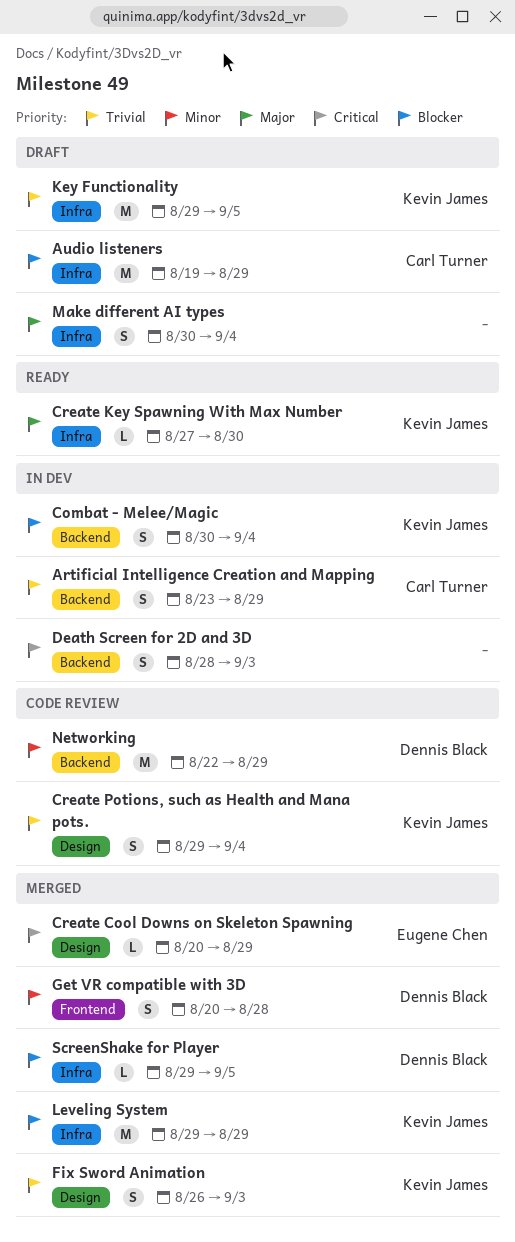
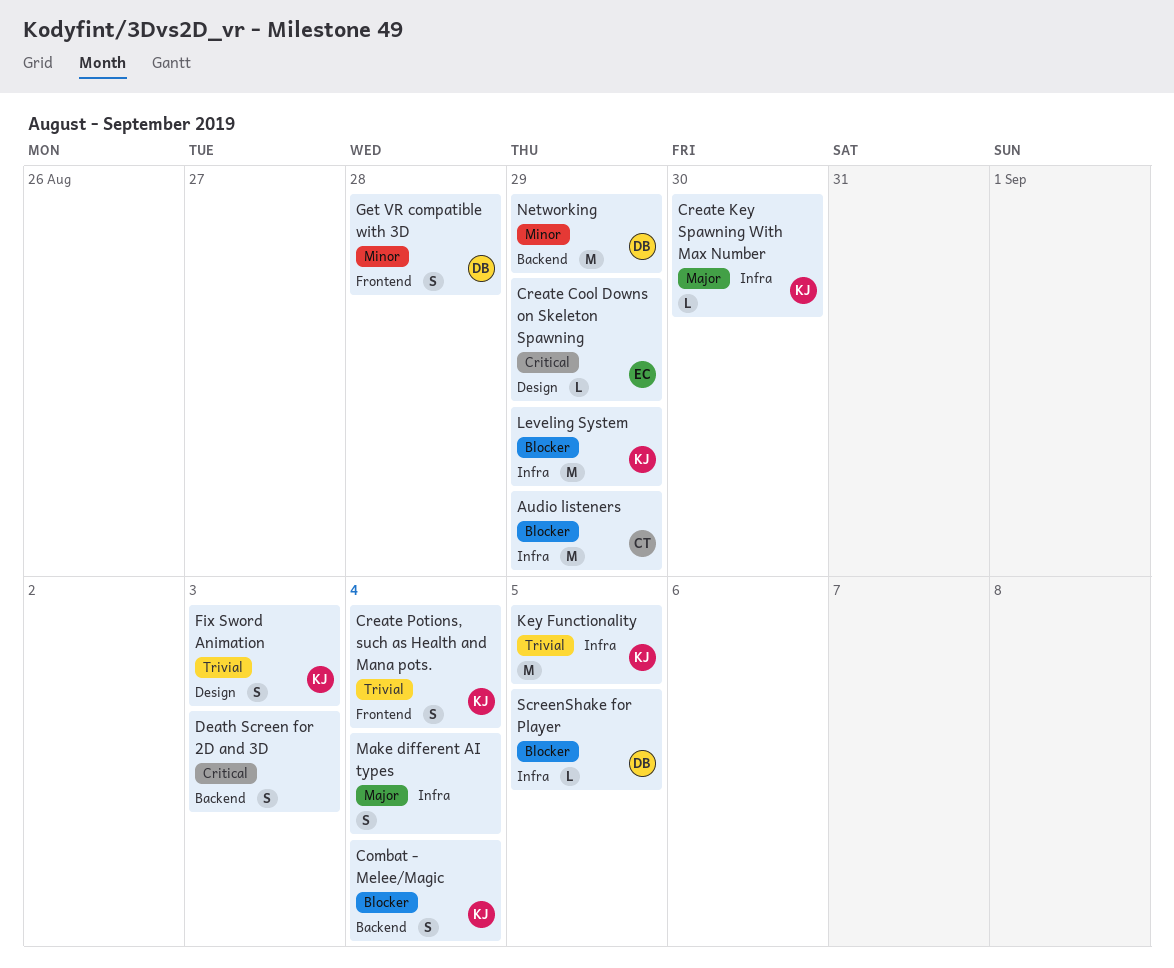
Artificial Intelligence Creation and Mapping: present -> none
Create Potions, such as Health and Mana pots., label: Design -> Frontend

